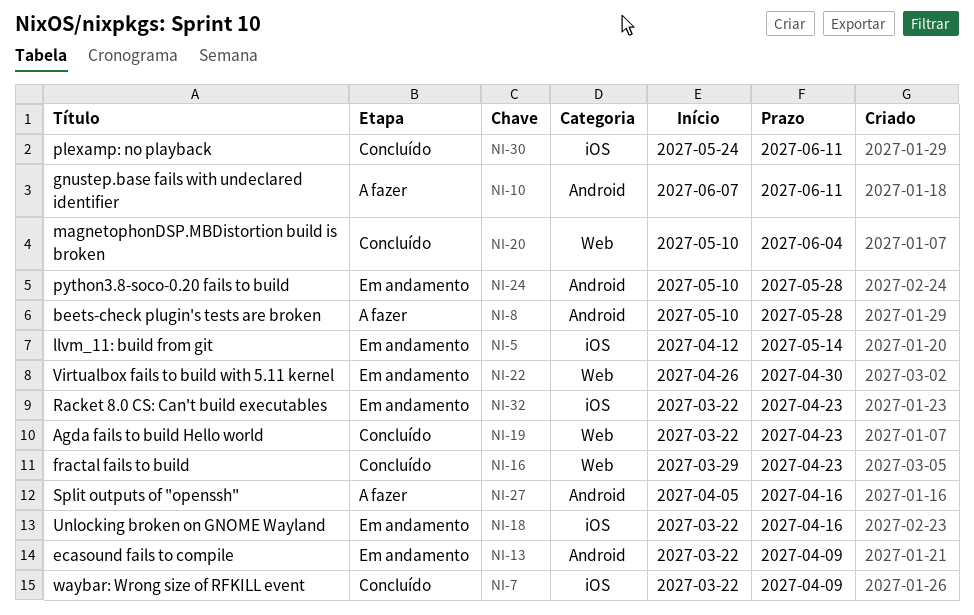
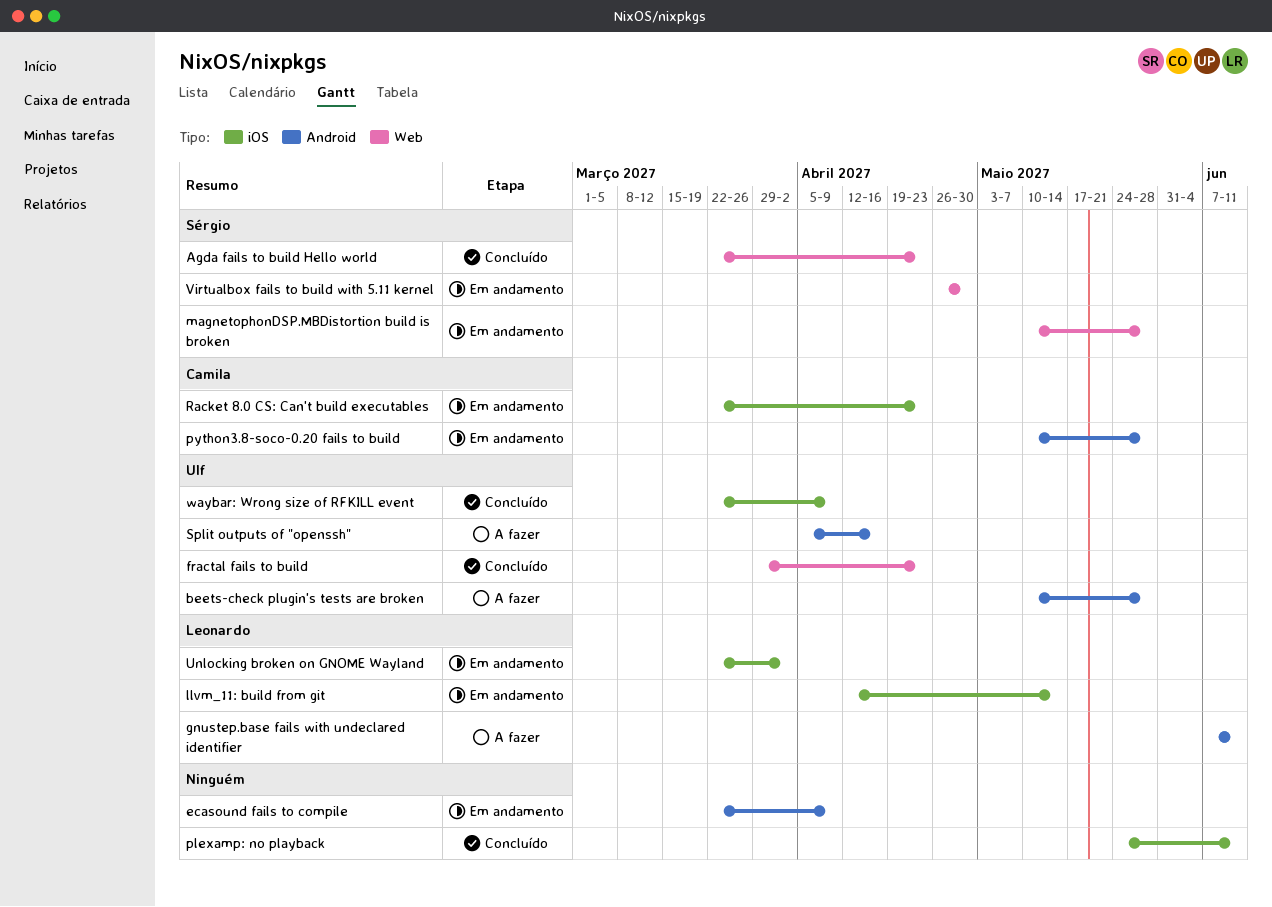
magnetophonDSP.MBDistortion build is broken, status: Concluído -> Em andamento
magnetophonDSP.MBDistortion build is broken, due: Jun 4 -> May 28
Unlocking broken on GNOME Wayland, due: Apr 16 -> Apr 2

